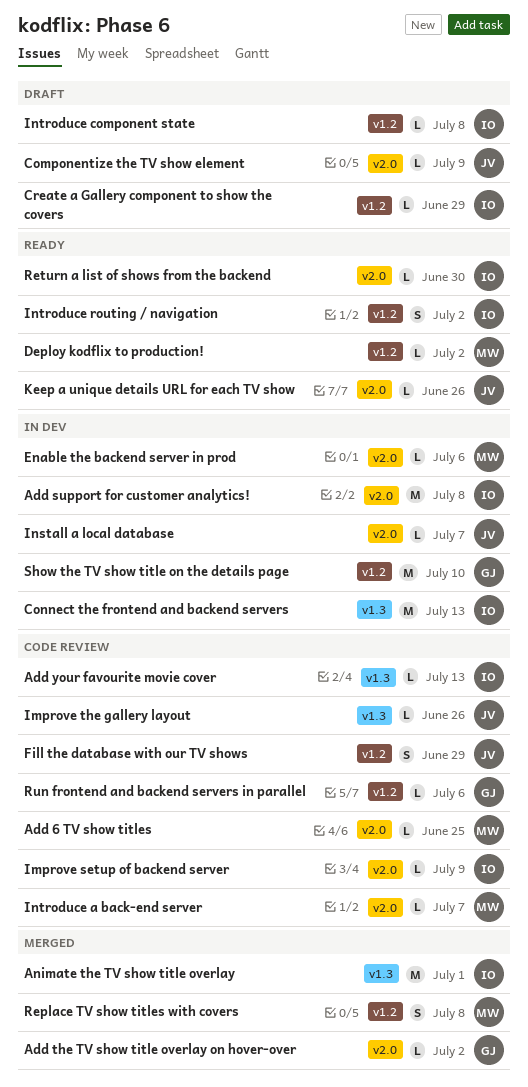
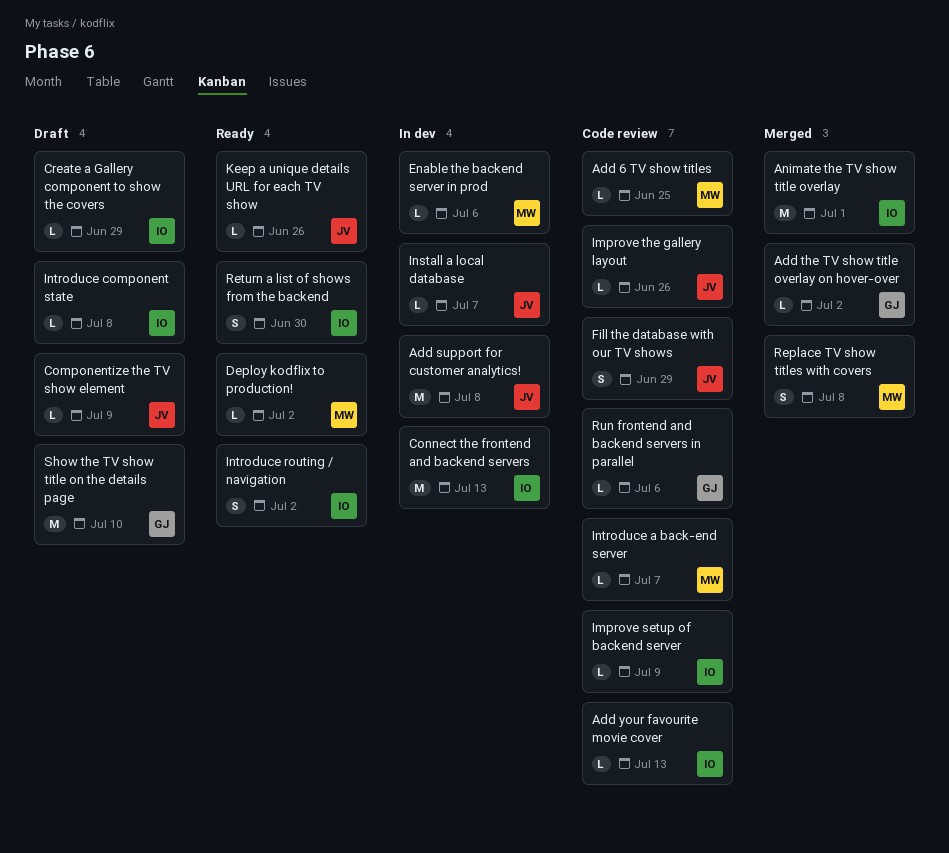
Add support for customer analytics!, owner: IO -> JV
Return a list of shows from the backend, estimate: L -> S
Show the TV show title on the details page, status: In dev -> Draft

